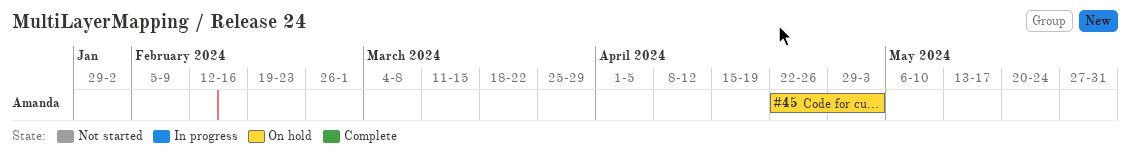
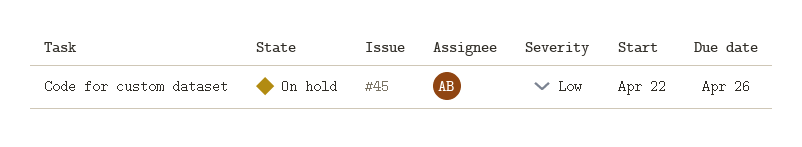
#45, due: May 3 -> Apr 26

